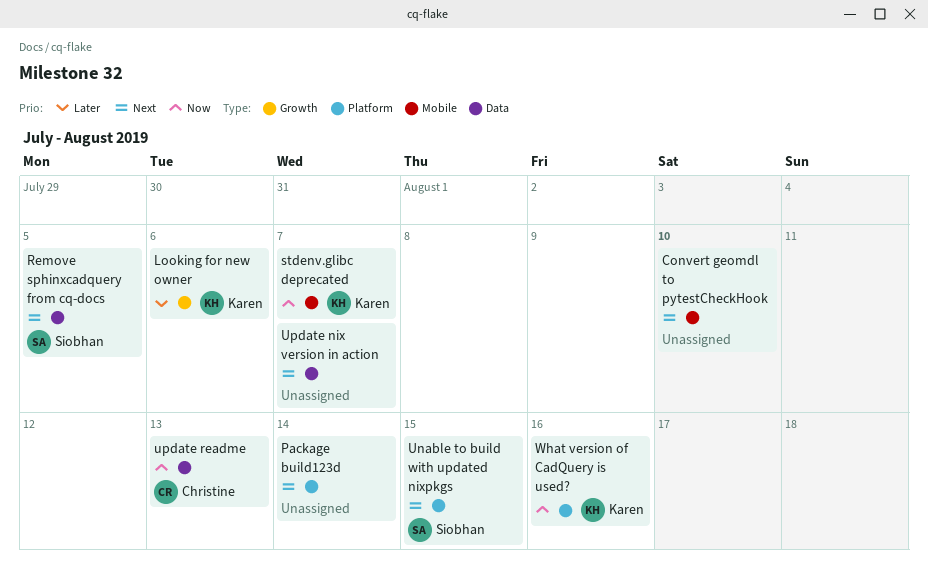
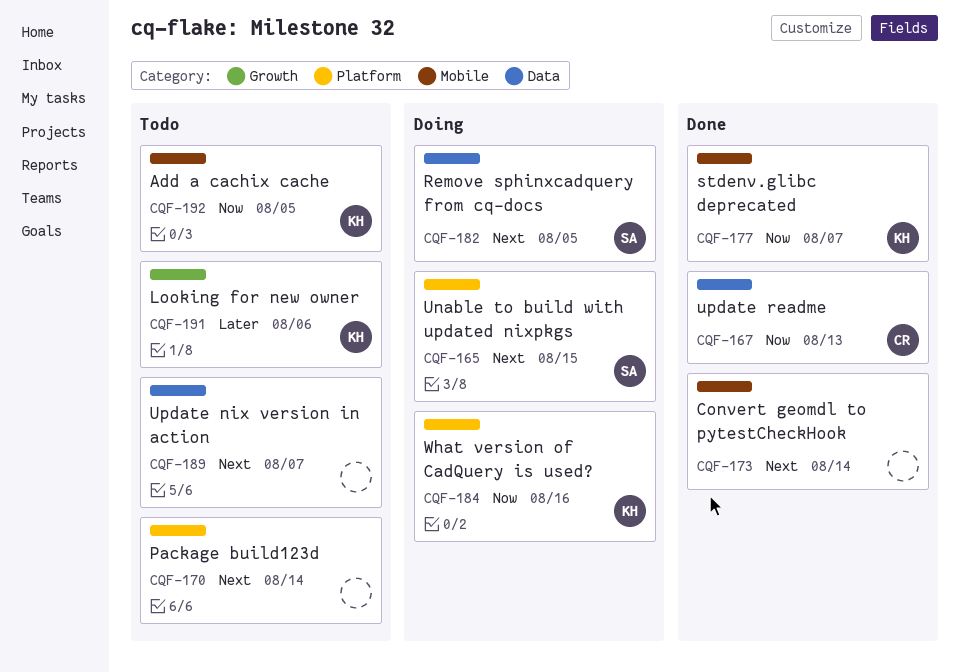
Add a cachix cache: none -> present
Convert geomdl to pytestCheckHook, due: Aug 10 -> Aug 14

